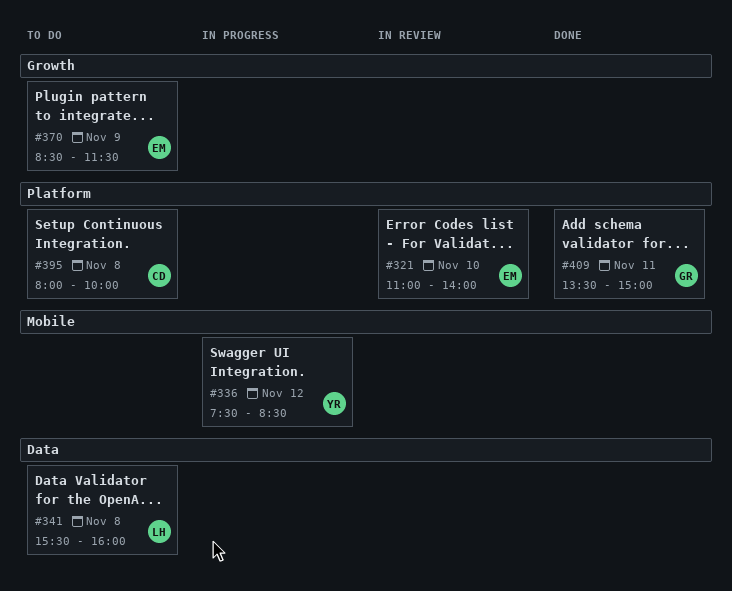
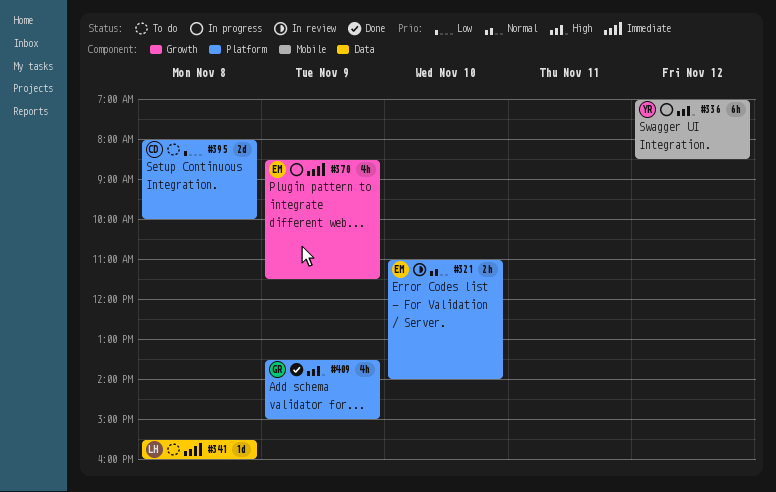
#336, begins: 07:30 -> 07:00
#370, status: To do -> In progress
#409, day: Nov 11 -> Nov 9

